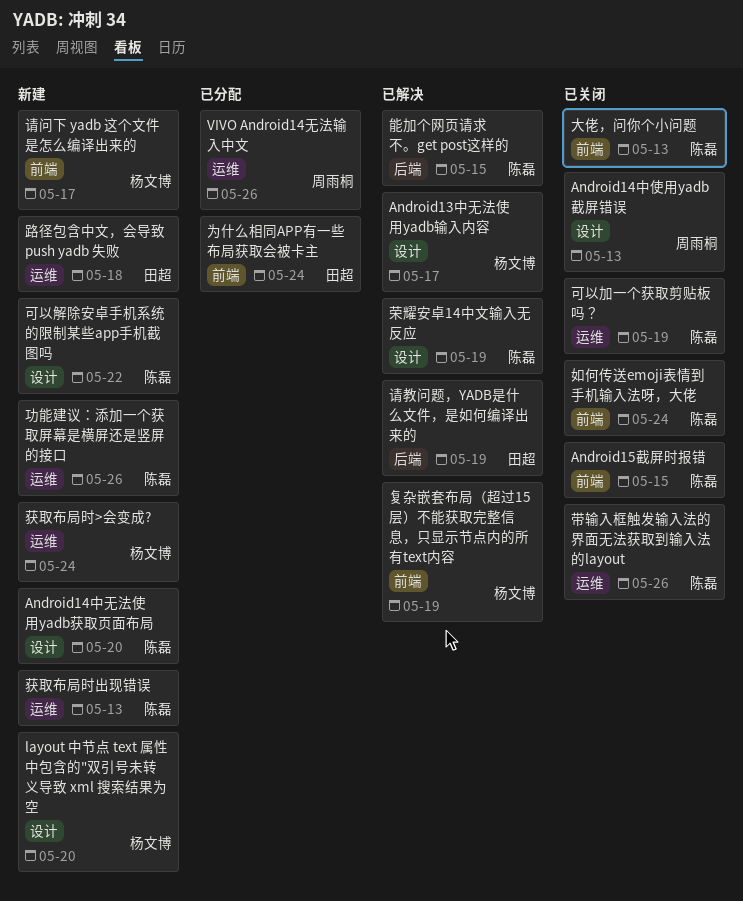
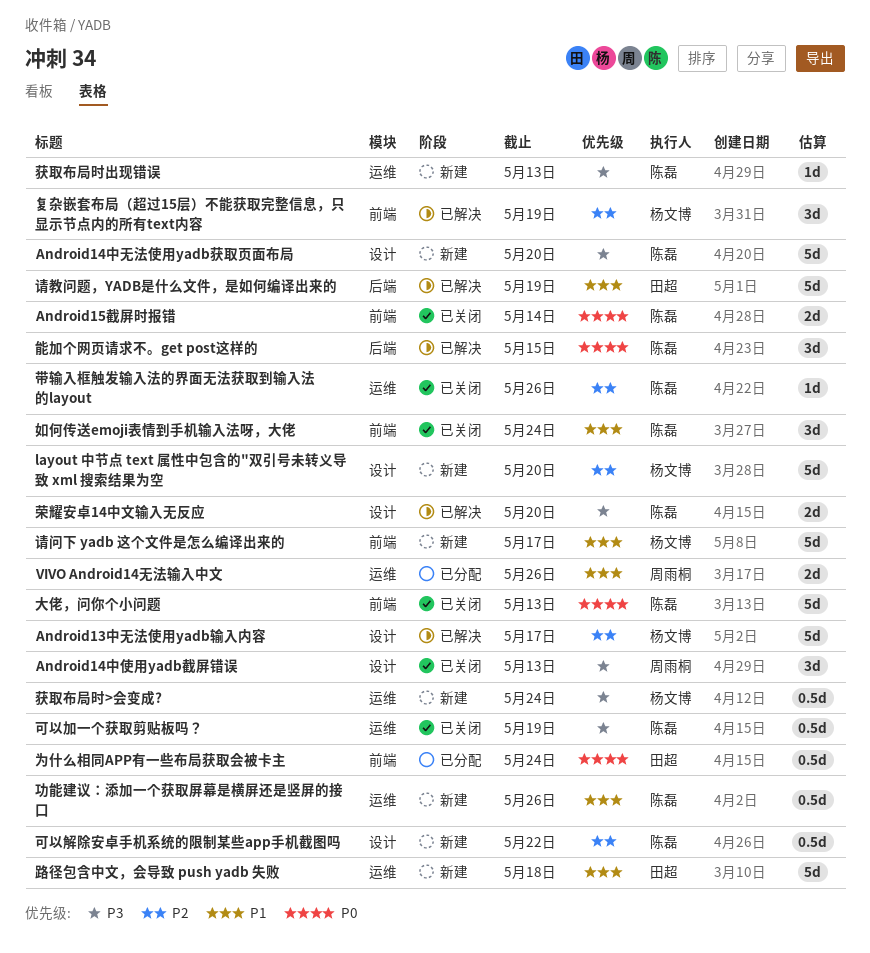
Android15截屏时报错, due: May 15 -> May 14
荣耀安卓14中文输入无反应, due: May 19 -> May 20

